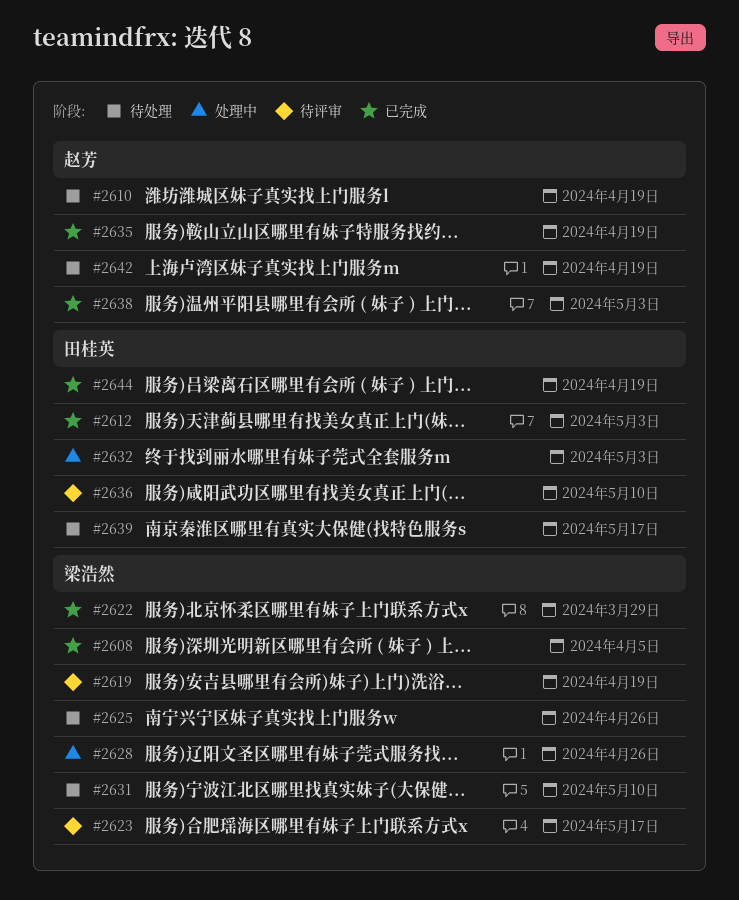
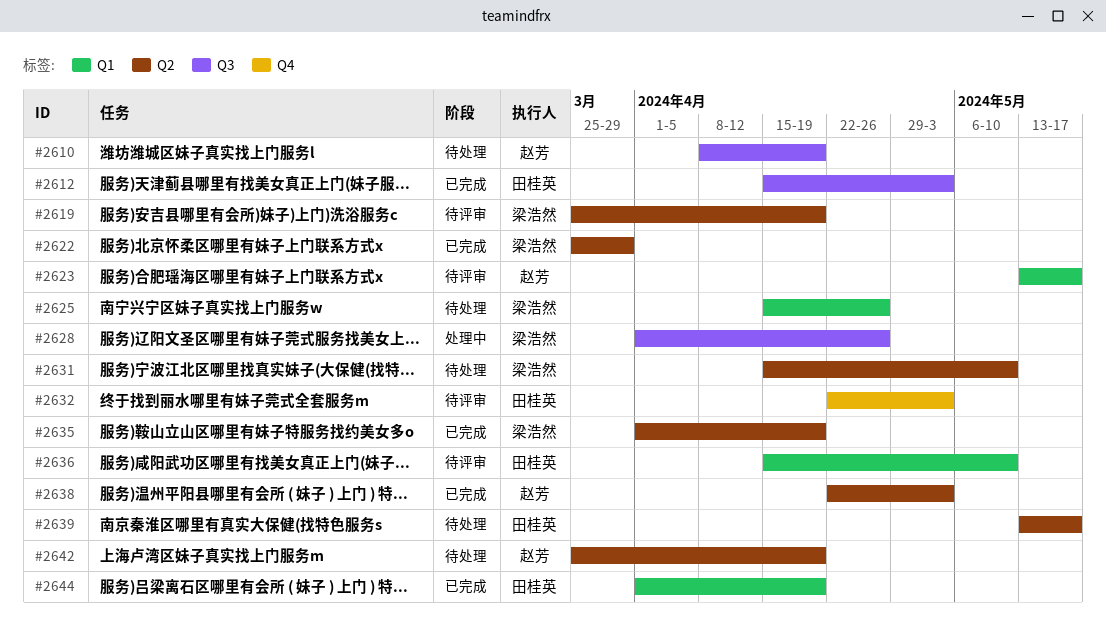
#2608: present -> none
#2623, owner: 梁浩然 -> 赵芳
#2632, status: 处理中 -> 待评审
#2635, owner: 赵芳 -> 梁浩然

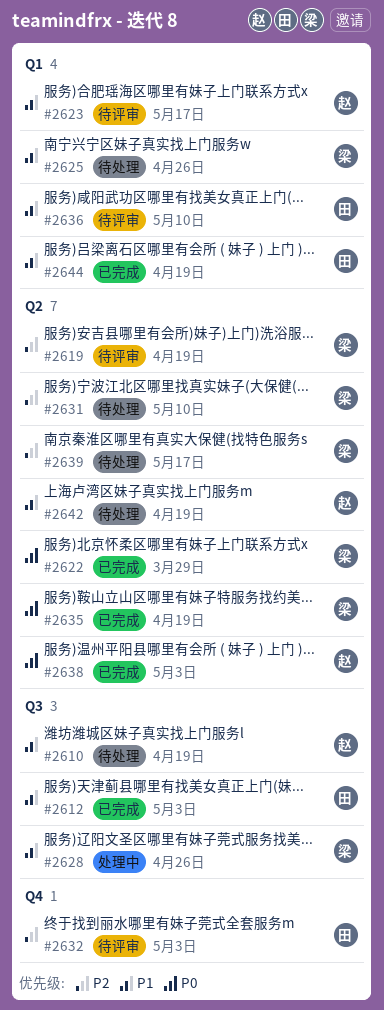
#2639, owner: 田桂英 -> 梁浩然

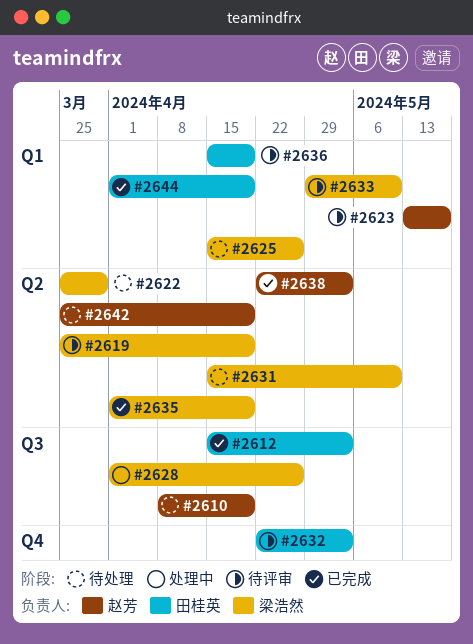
#2622, status: 已完成 -> 待处理
#2633: none -> present
#2636, due: May 10 -> Apr 19
#2639: present -> none

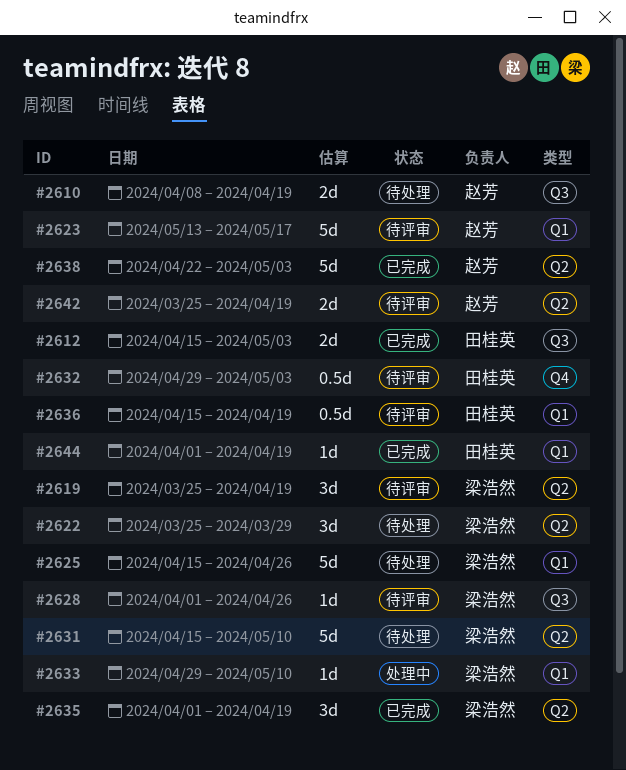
#2628, status: 处理中 -> 待评审
#2632, start: Apr 22 -> Apr 29
#2633, status: 待评审 -> 处理中
#2642, status: 待处理 -> 待评审

